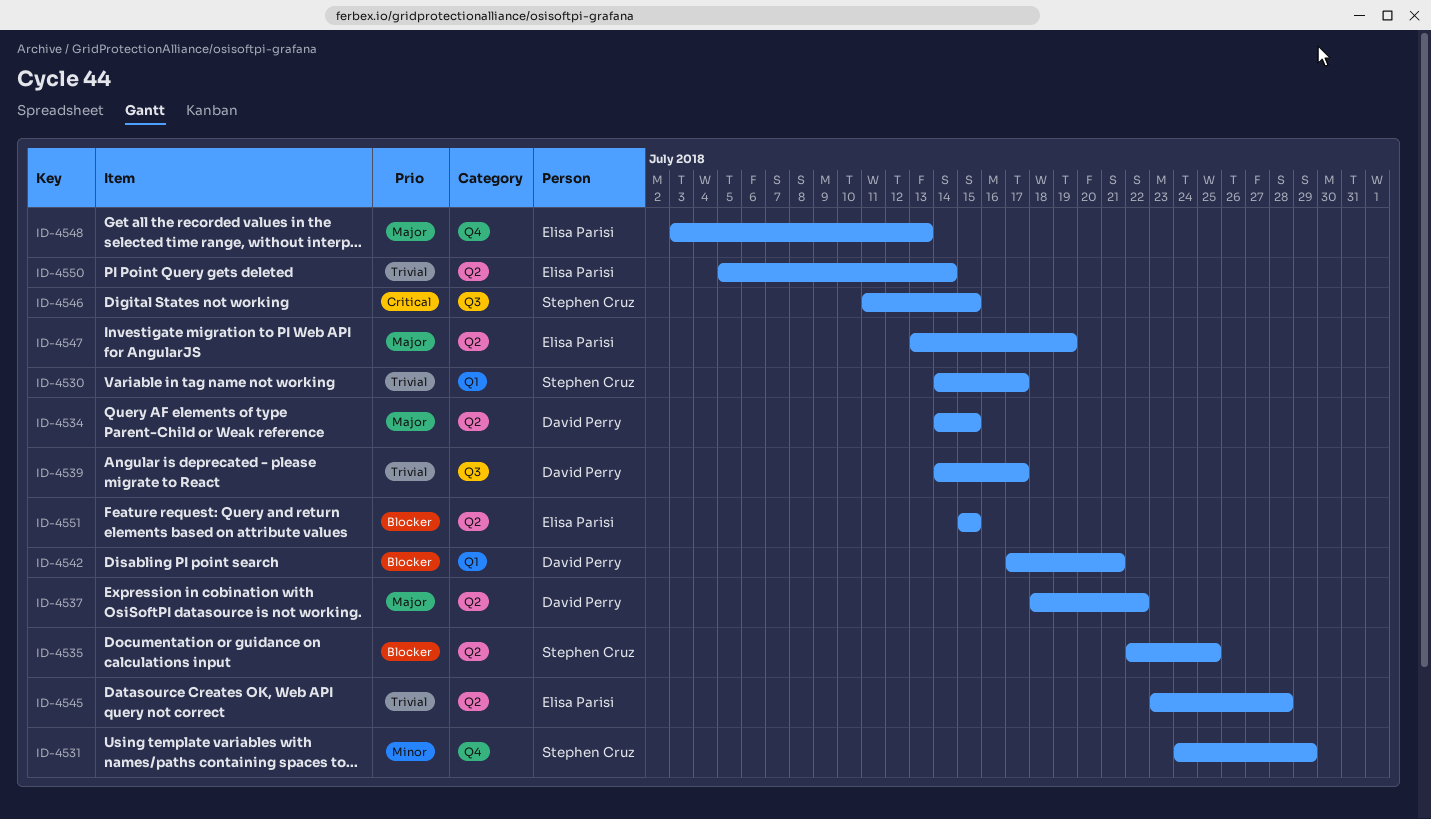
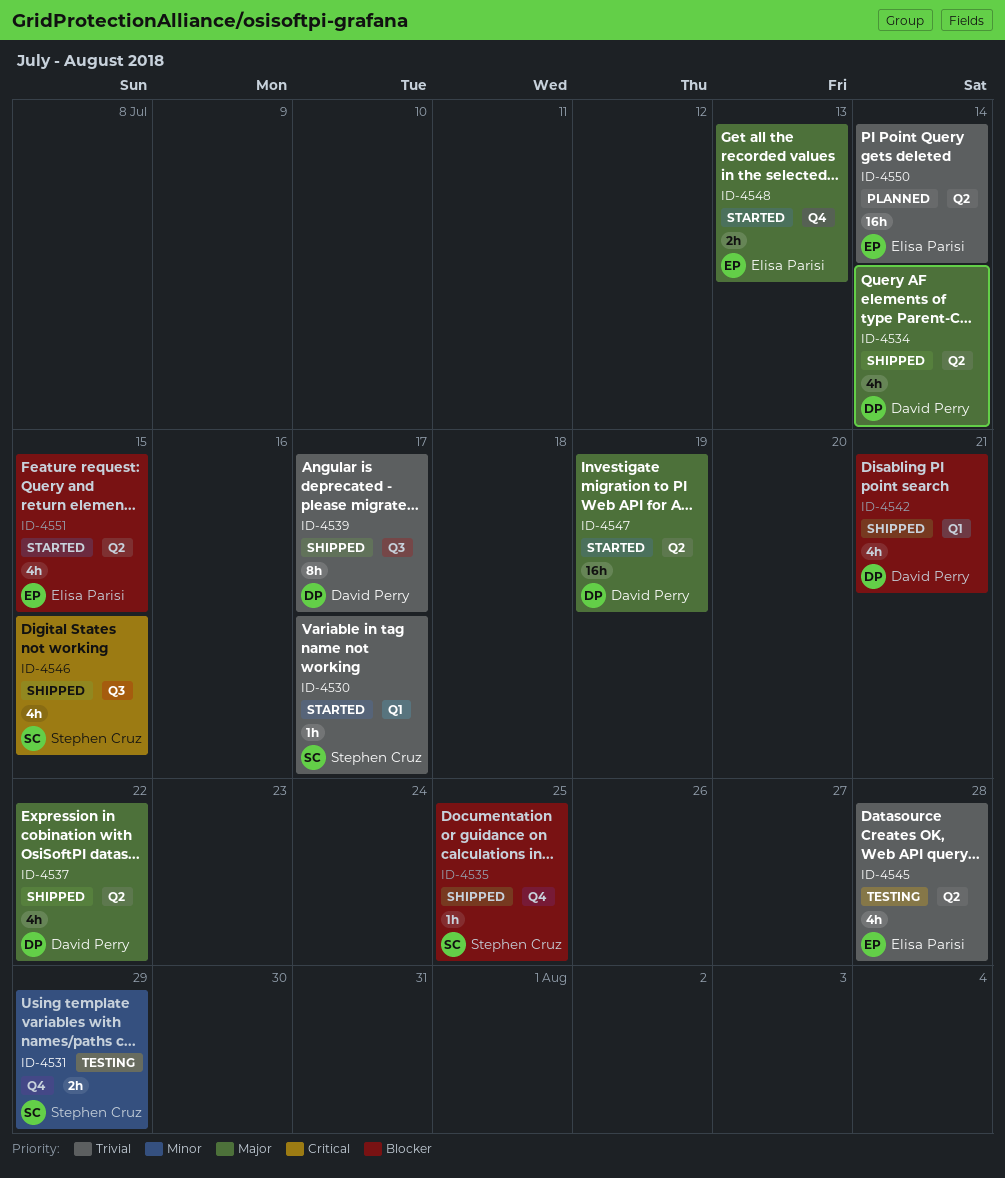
ID-4534, due: Jul 15 -> Jul 14
ID-4535, label: Q2 -> Q4
ID-4547, owner: Elisa Parisi -> David Perry

